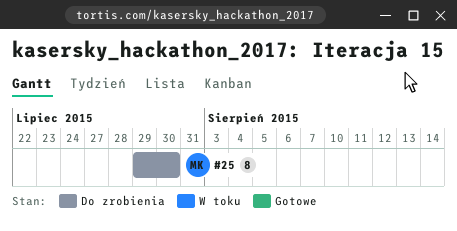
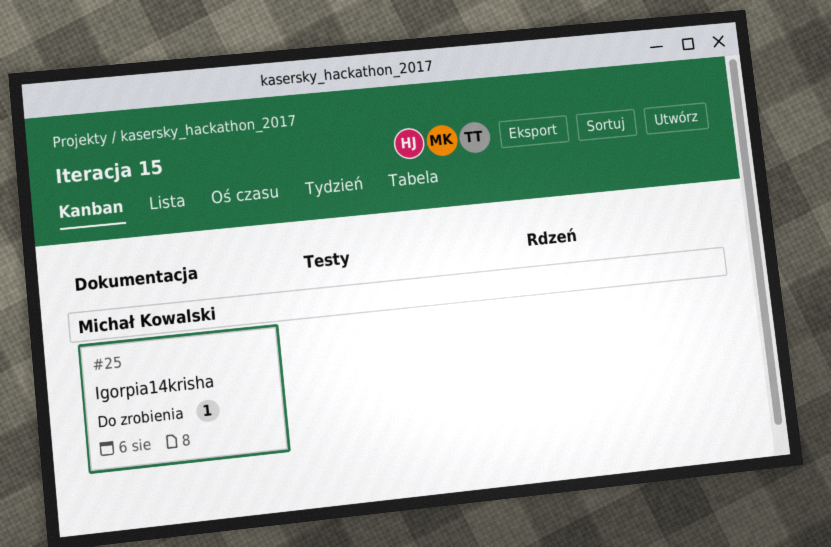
#25, estimate: 8 -> 1
#25, due: Jul 30 -> Aug 6

